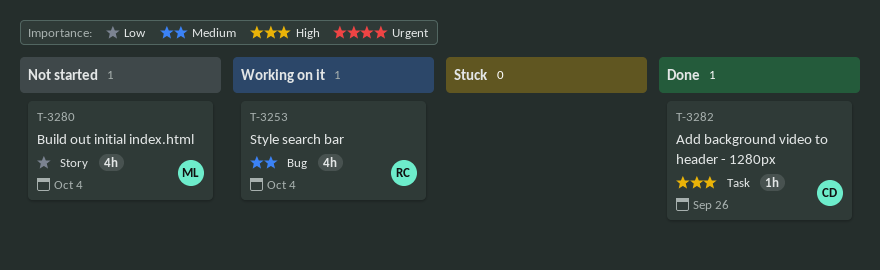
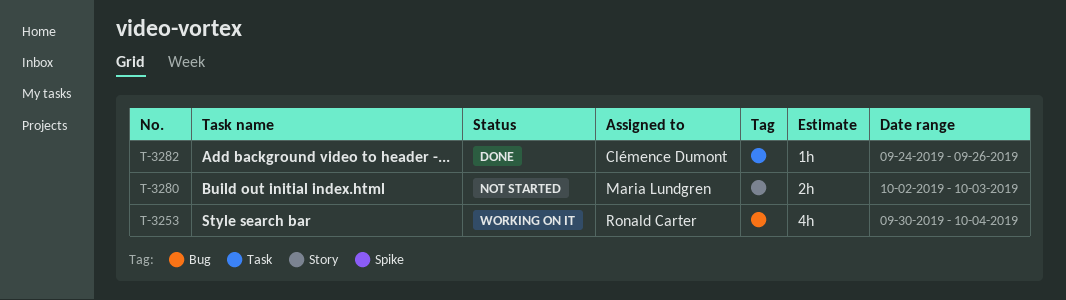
T-3280, estimate: 4h -> 2h
T-3280, due: Oct 4 -> Oct 3

